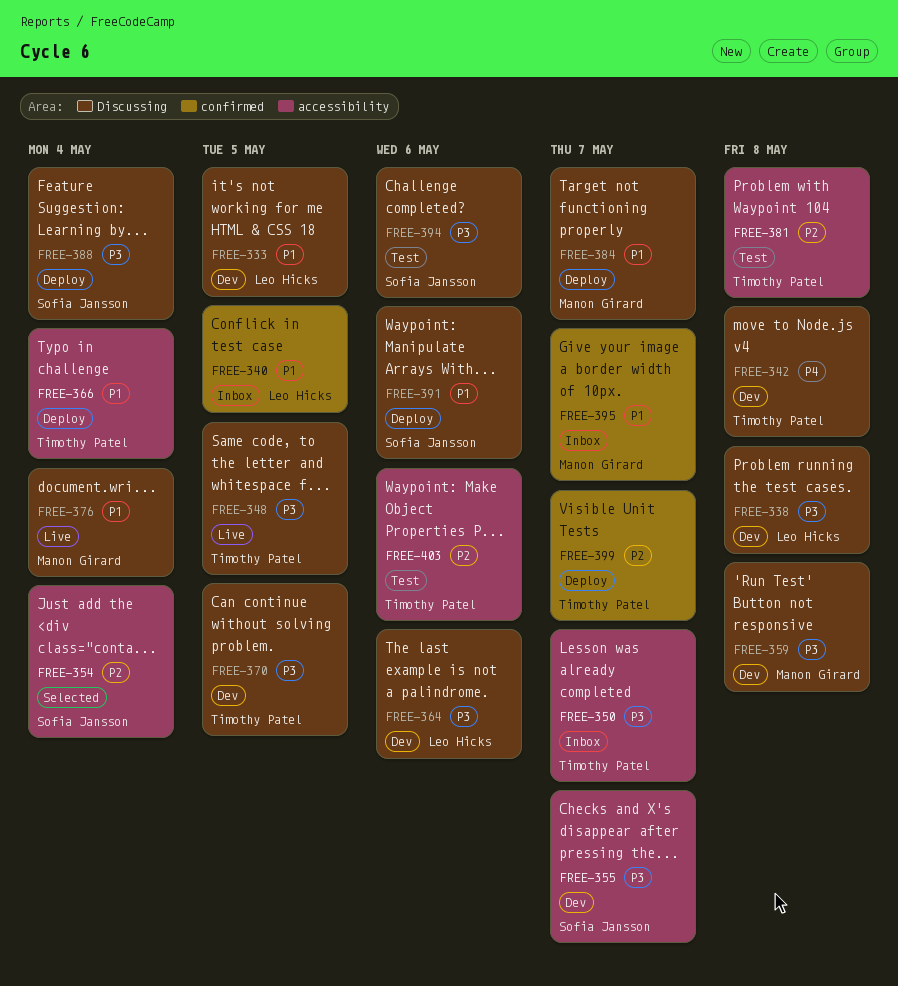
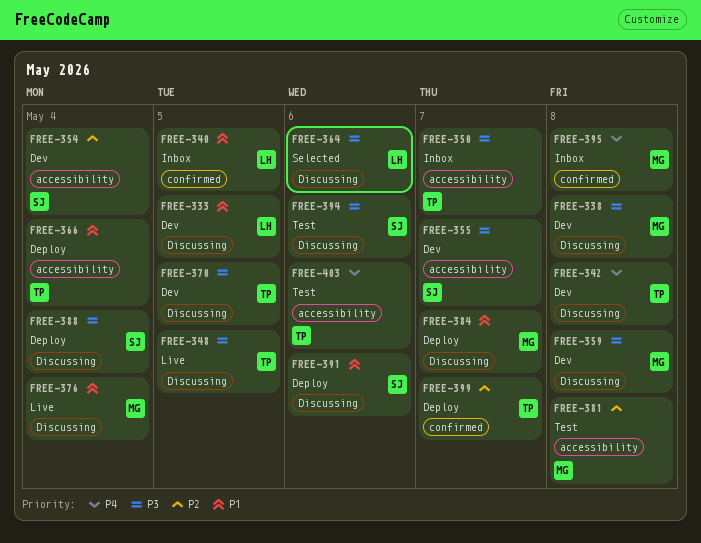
FREE-338, owner: Leo Hicks -> Manon Girard
FREE-354, status: Selected -> Dev
FREE-364, status: Dev -> Selected
FREE-381, owner: Timothy Patel -> Manon Girard
FREE-395, priority: P1 -> P4
FREE-395, due: May 7 -> May 8
FREE-403, priority: P2 -> P4

